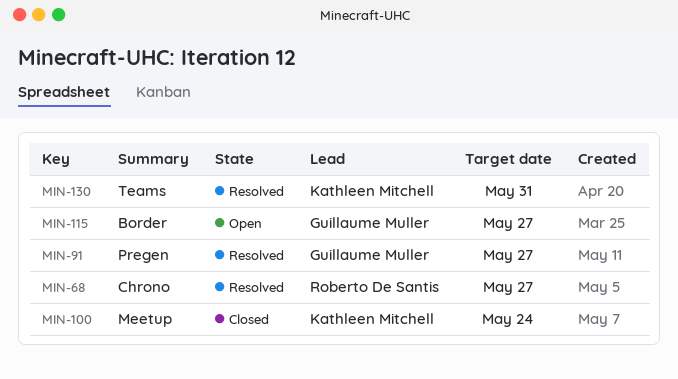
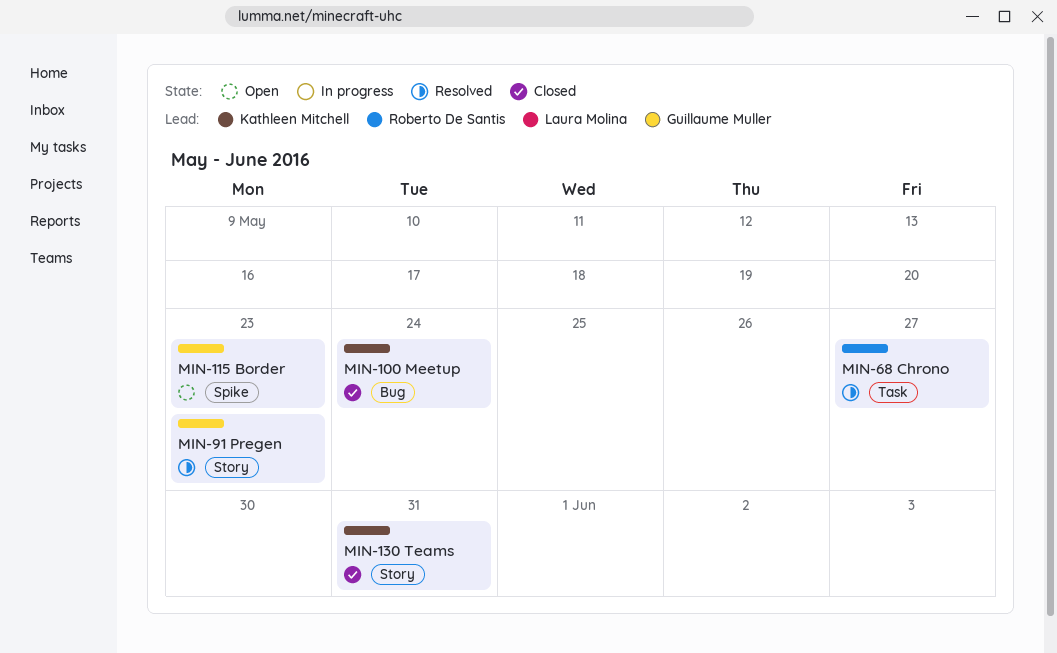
MIN-91, due: May 27 -> May 23
MIN-115, due: May 27 -> May 23
MIN-130, status: Resolved -> Closed

